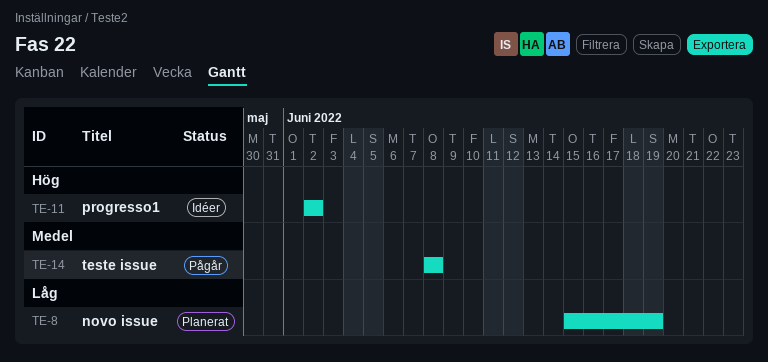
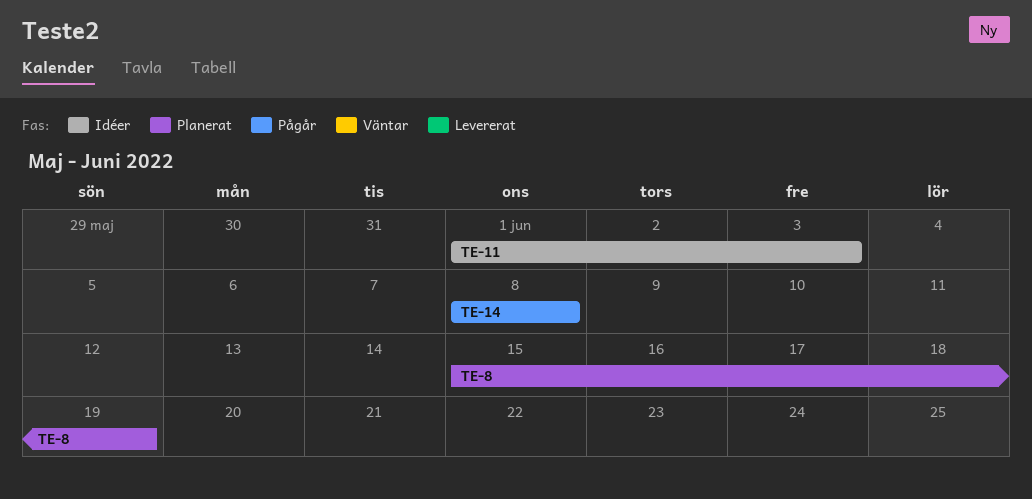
TE-11, start: Jun 2 -> Jun 1
TE-11, due: Jun 2 -> Jun 3

